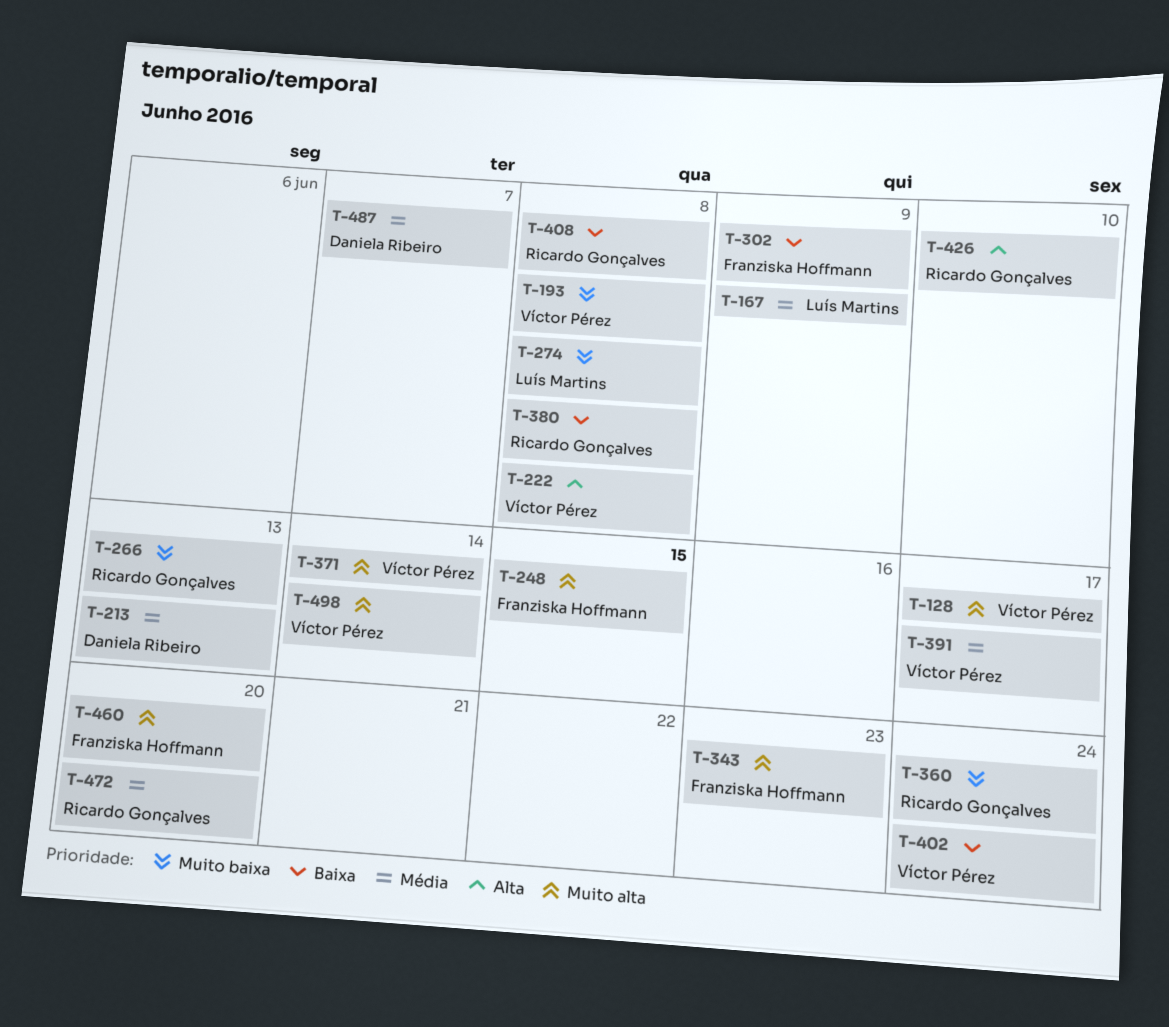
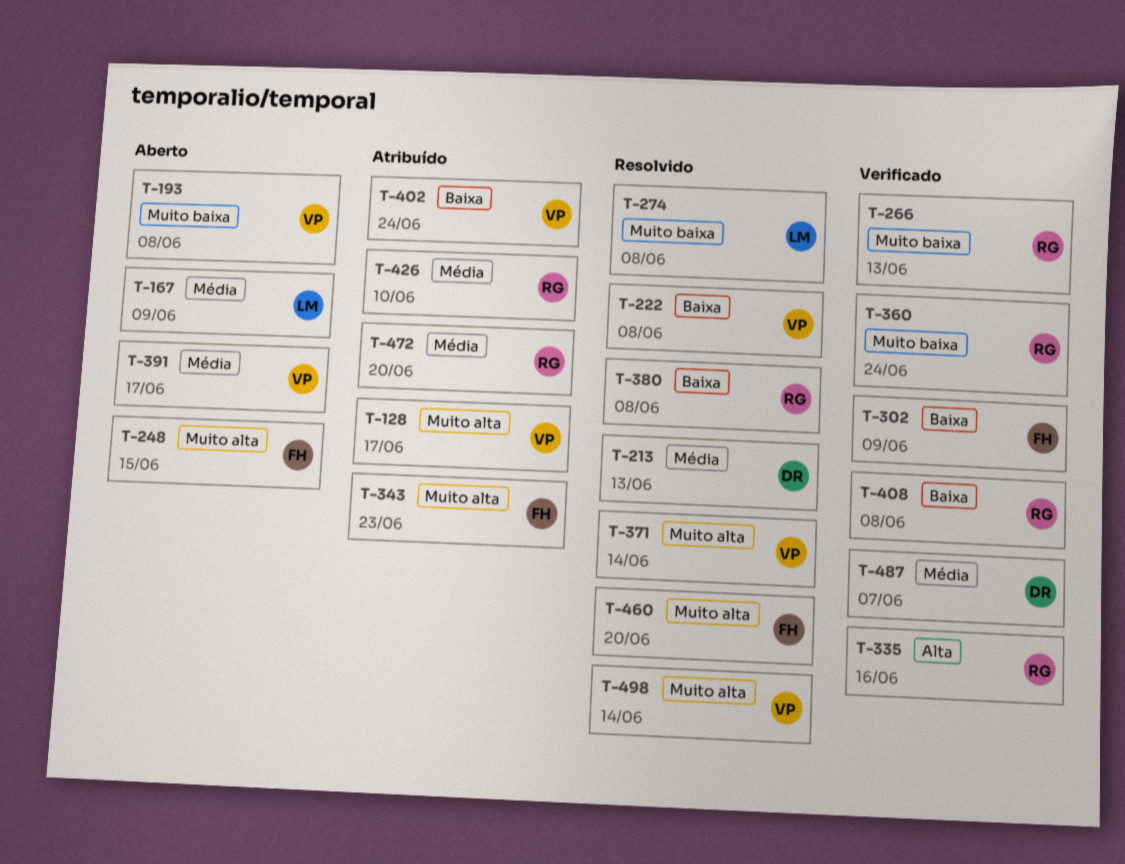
T-222, priority: Alta -> Baixa
T-335: none -> present
T-426, priority: Alta -> Média

